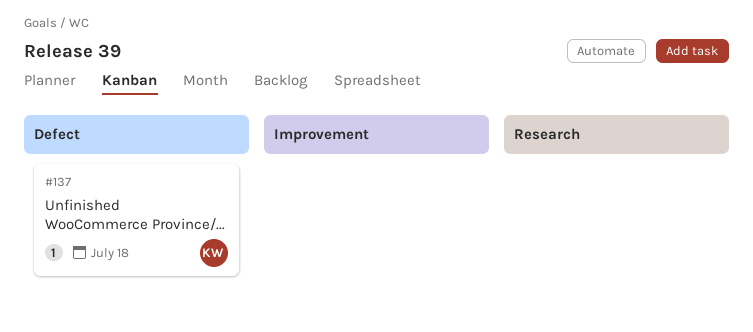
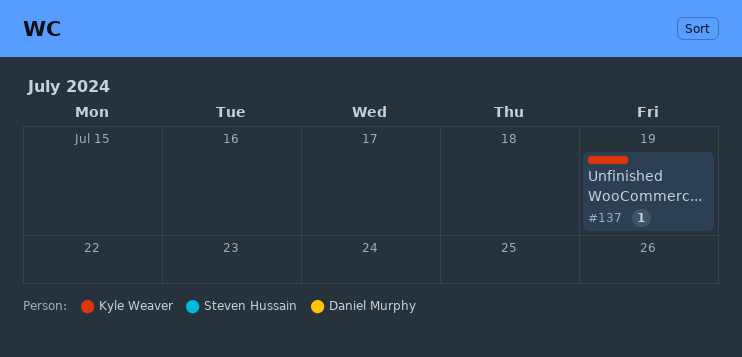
#137, due: Jul 18 -> Jul 19

